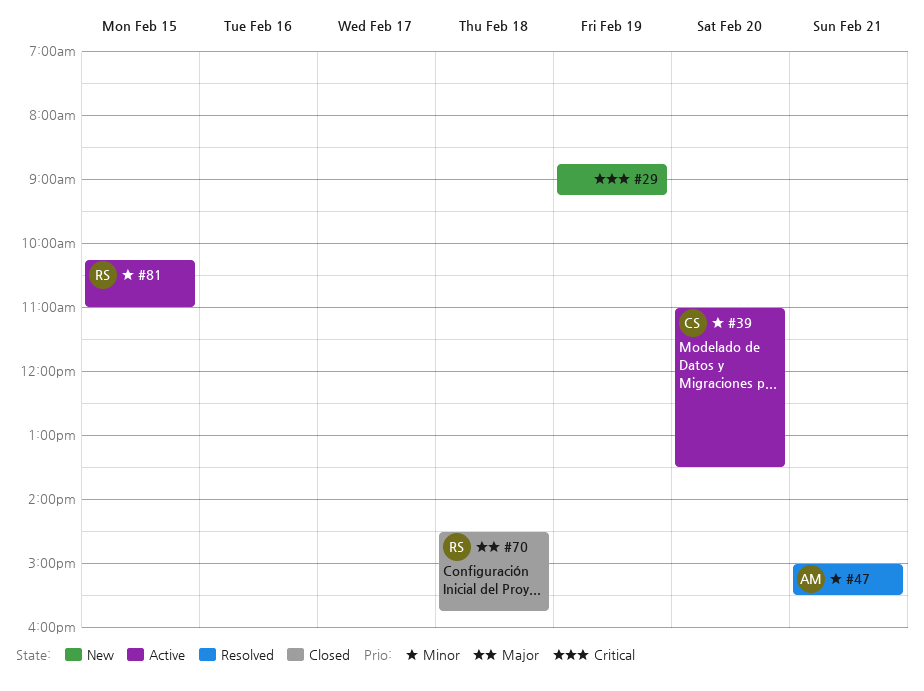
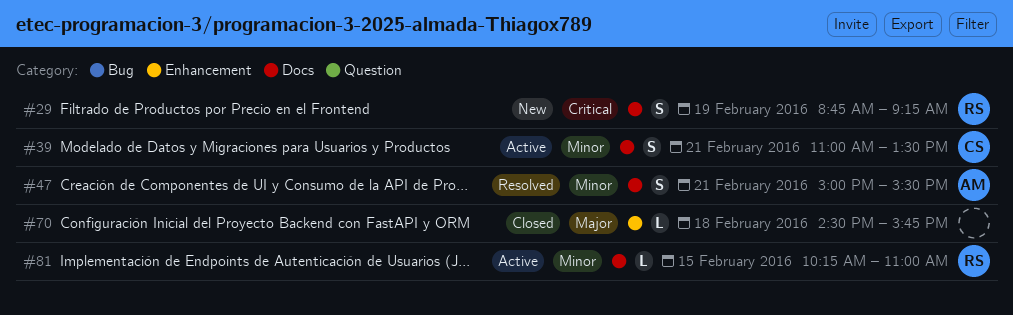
#29, owner: none -> RS
#39, day: Feb 20 -> Feb 21
#70, owner: RS -> none

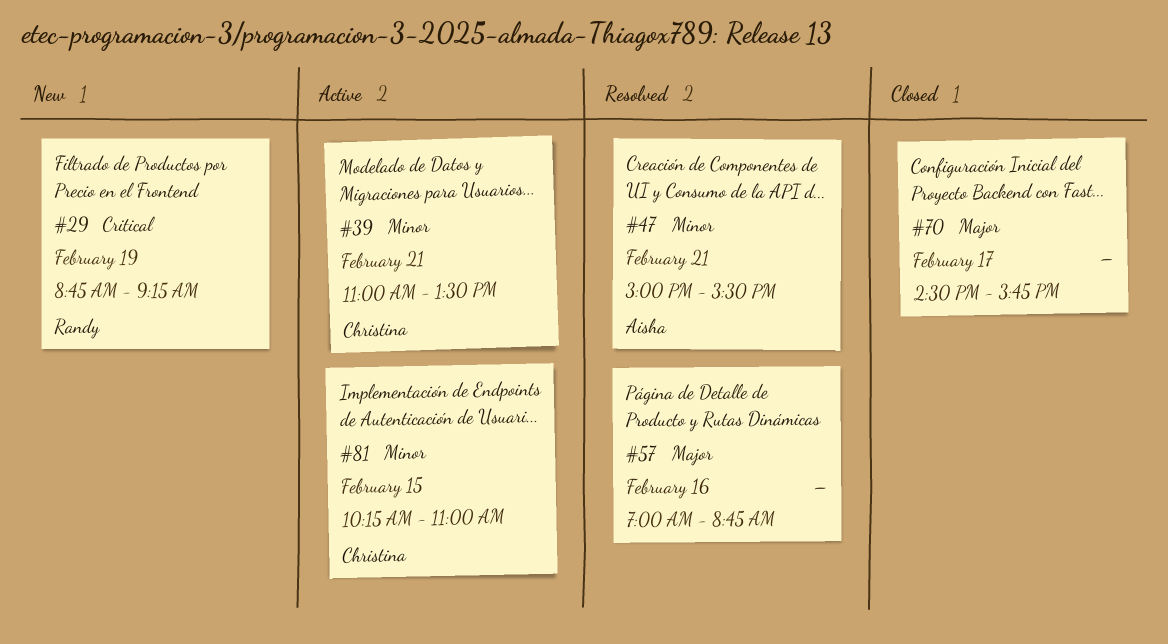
#57: none -> present
#70, day: Feb 18 -> Feb 17
#81, owner: Randy -> Christina

